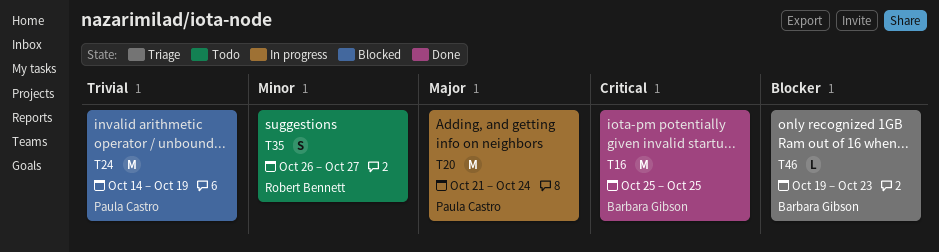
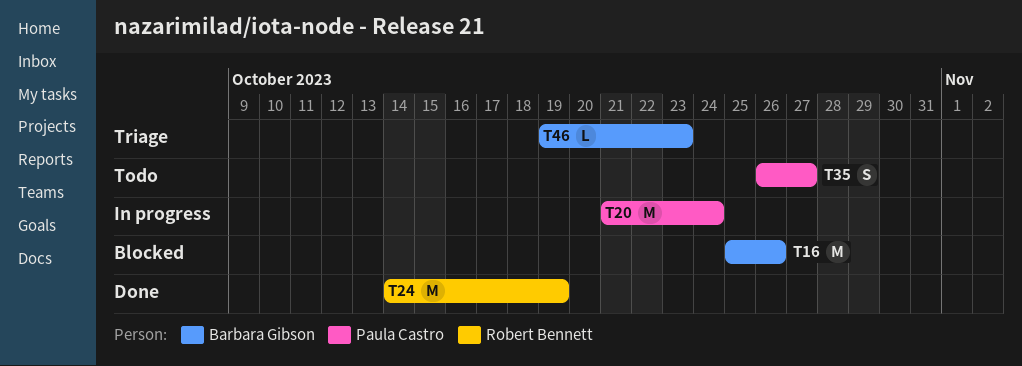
T16, status: Done -> Blocked
T16, due: Oct 25 -> Oct 26
T24, status: Blocked -> Done
T24, owner: Paula Castro -> Robert Bennett
T35, owner: Robert Bennett -> Paula Castro

